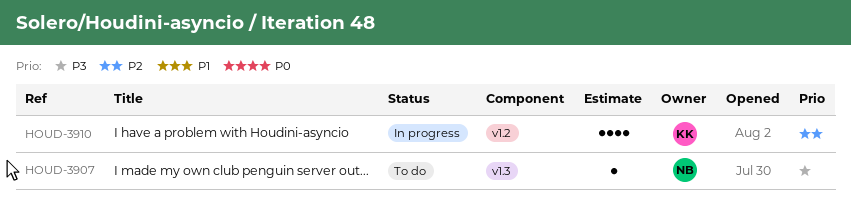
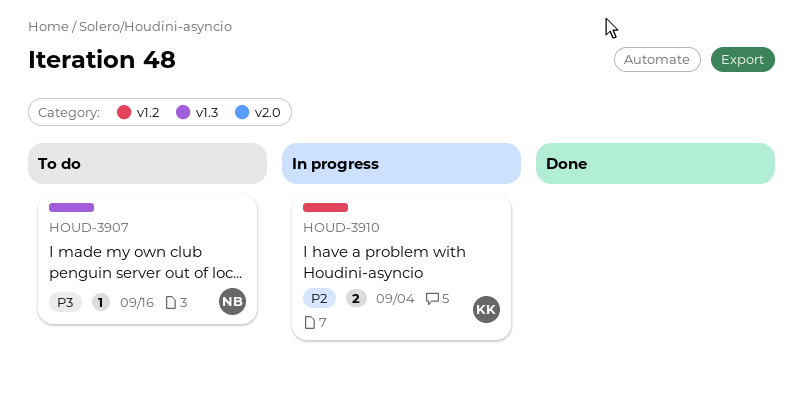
HOUD-3910, estimate: 4 -> 2

